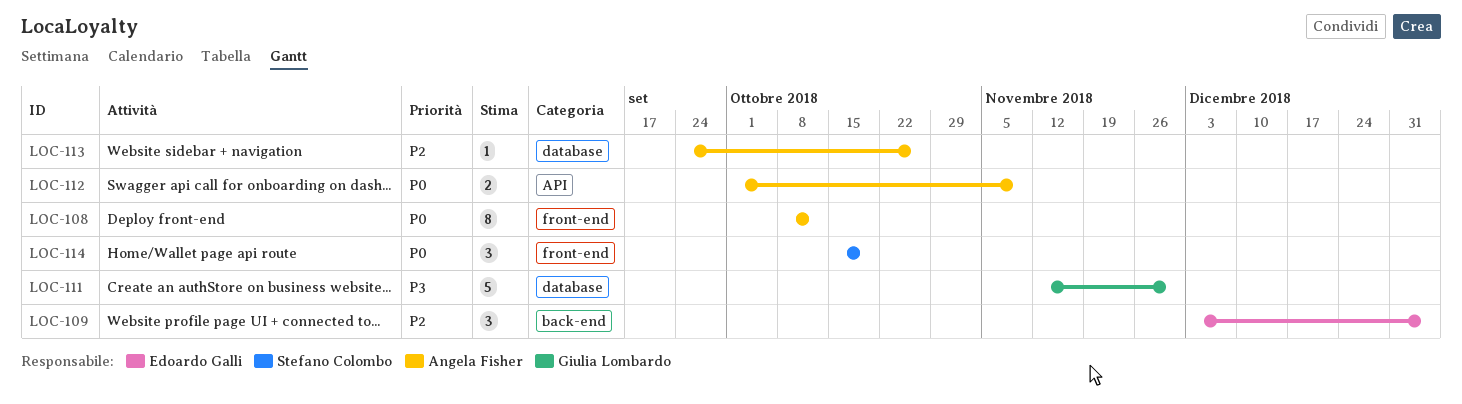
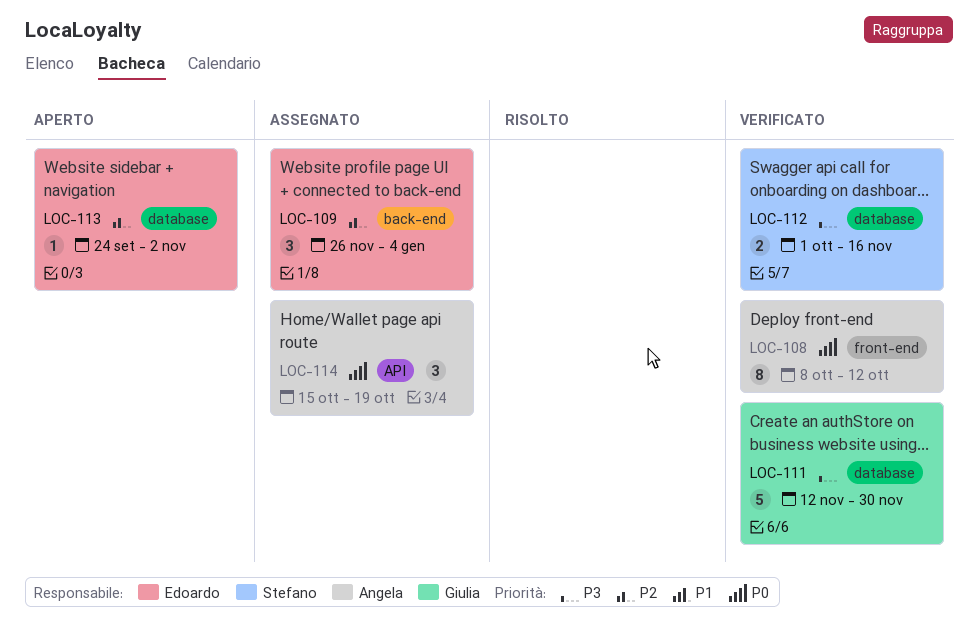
LOC-109, start: Dec 3 -> Nov 26
LOC-112, owner: Angela Fisher -> Stefano Colombo
LOC-112, priority: P0 -> P3
LOC-112, label: API -> database
LOC-112, due: Nov 9 -> Nov 16
LOC-113, owner: Angela Fisher -> Edoardo Galli
LOC-113, due: Oct 26 -> Nov 2
LOC-114, owner: Stefano Colombo -> Angela Fisher
LOC-114, label: front-end -> API

